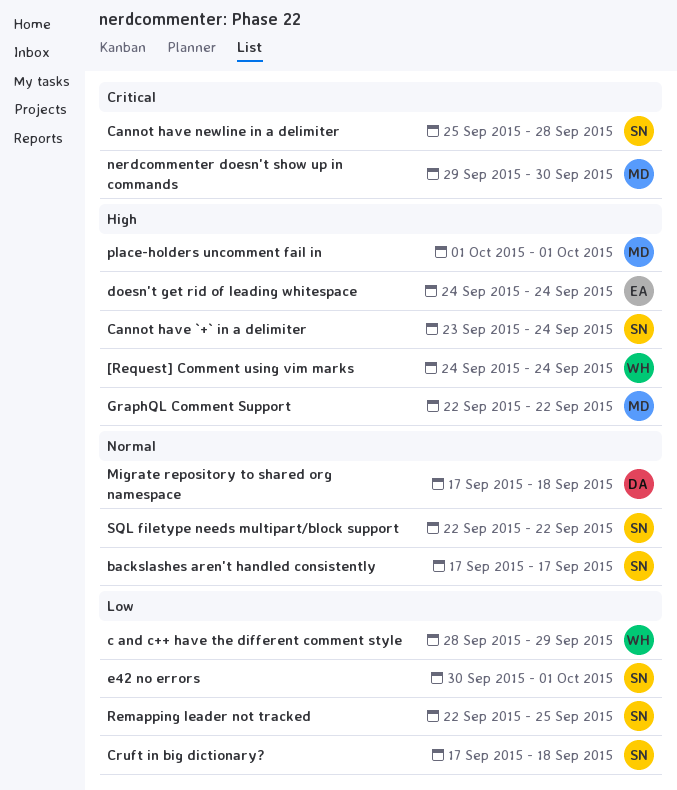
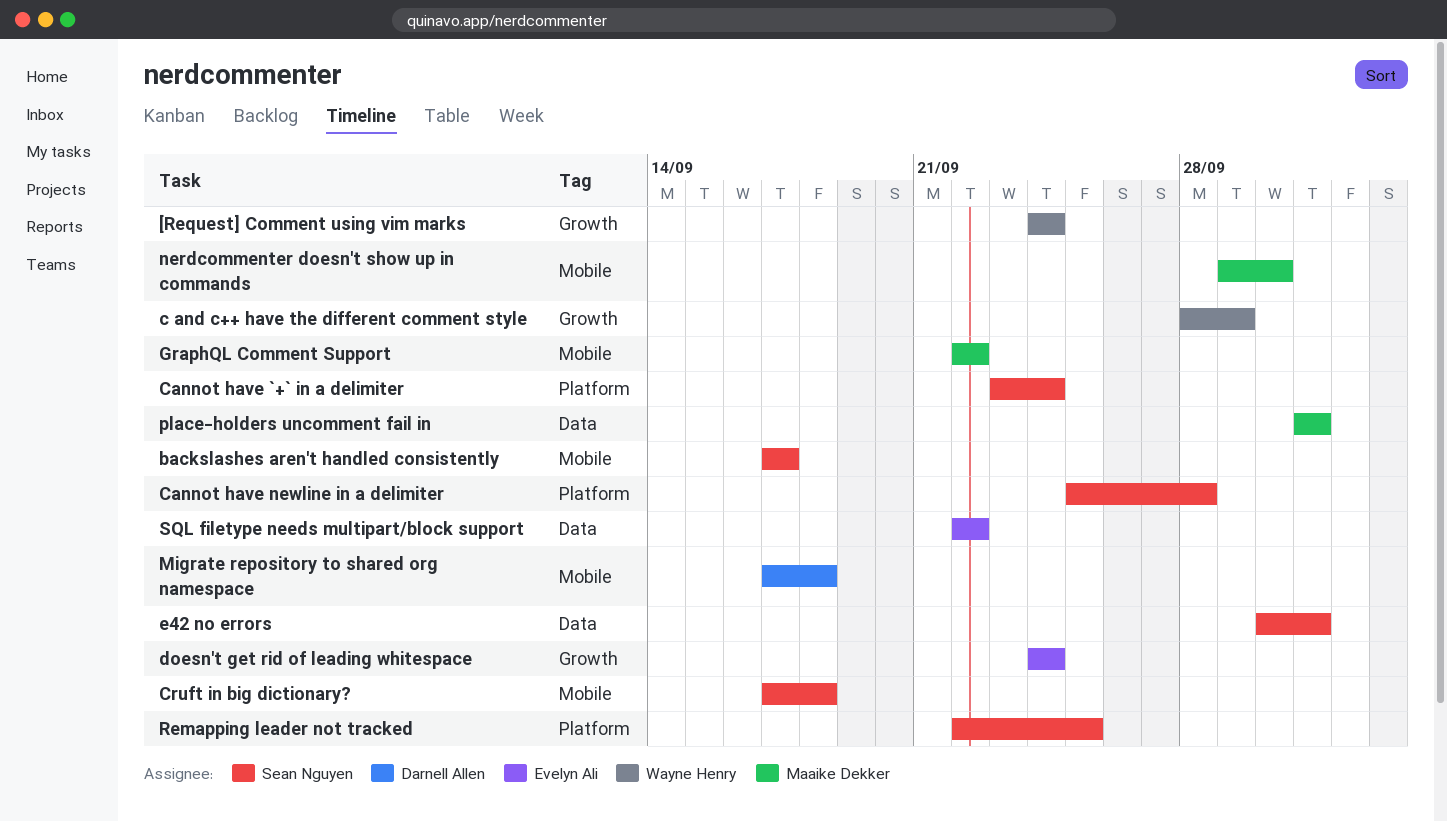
SQL filetype needs multipart/block support, owner: Sean Nguyen -> Evelyn Ali

